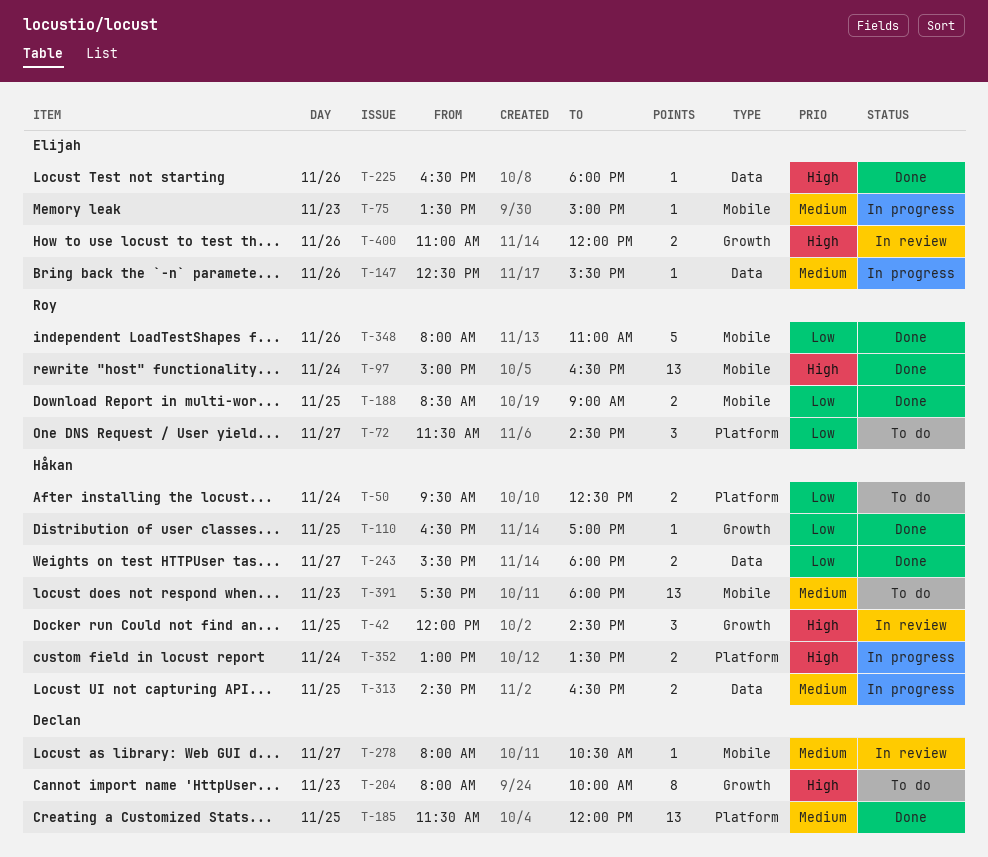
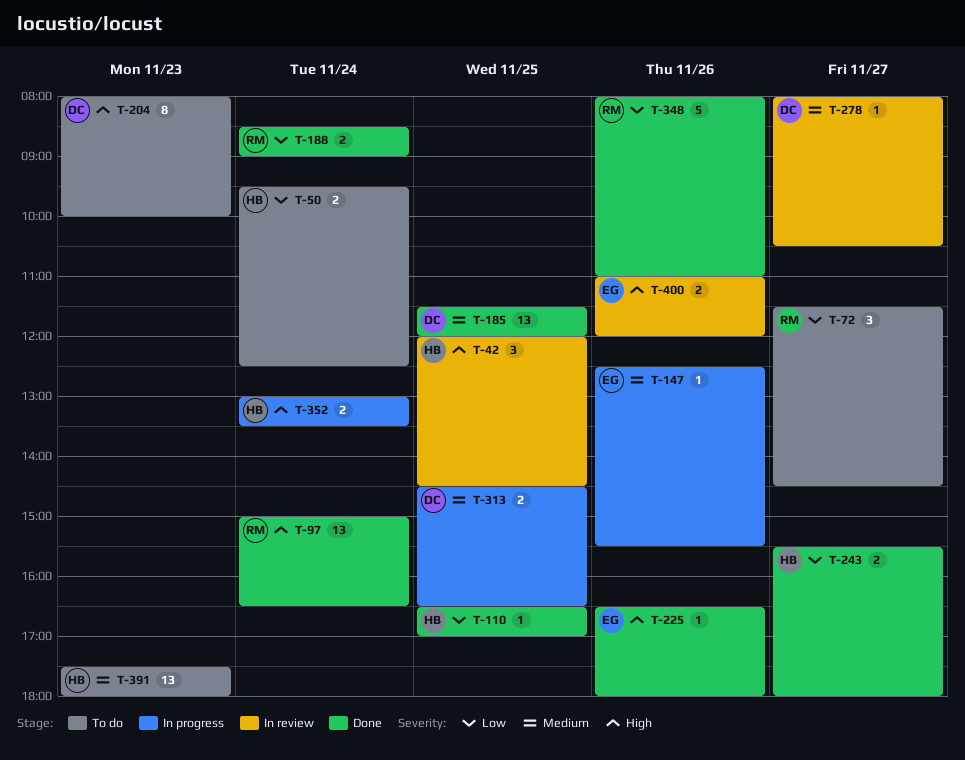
T-75: present -> none
T-188, day: Nov 25 -> Nov 24
T-313, owner: Håkan -> Declan

